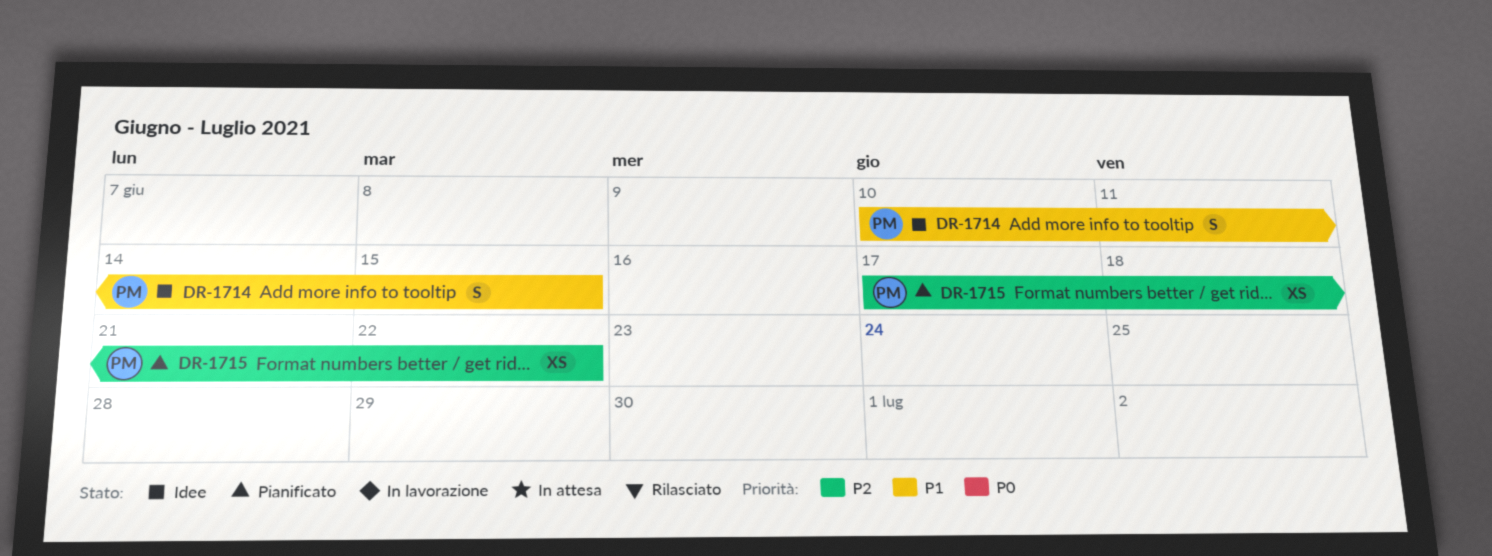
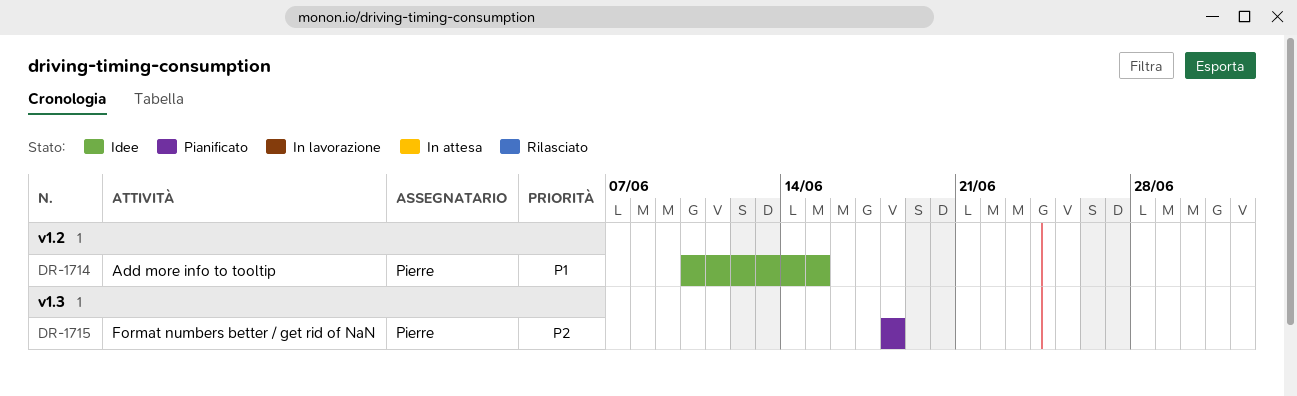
DR-1715, start: Jun 17 -> Jun 18
DR-1715, due: Jun 22 -> Jun 18

